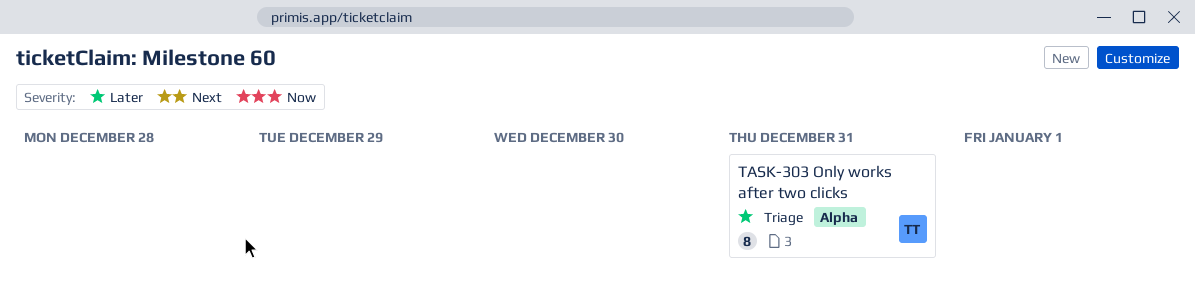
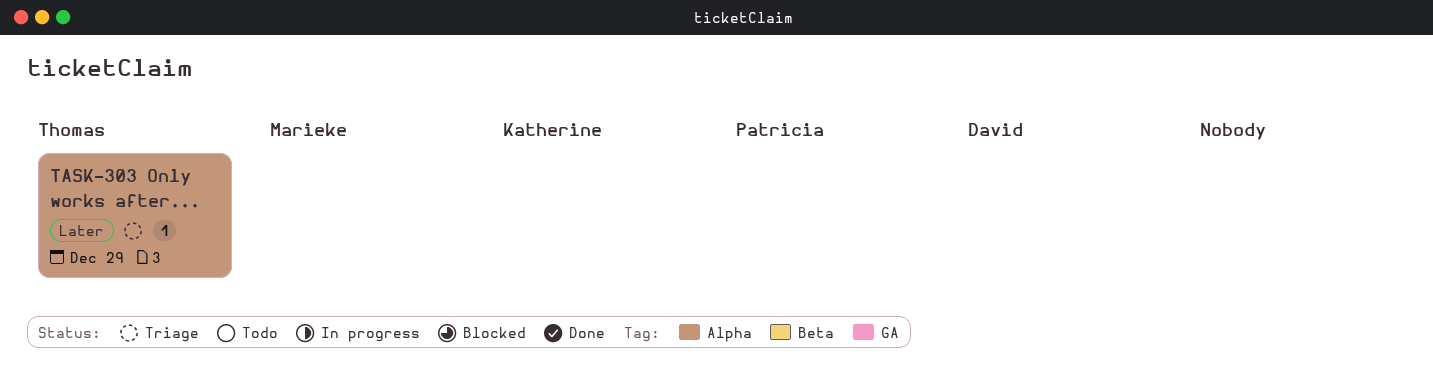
TASK-303, estimate: 8 -> 1
TASK-303, due: Dec 31 -> Dec 29

